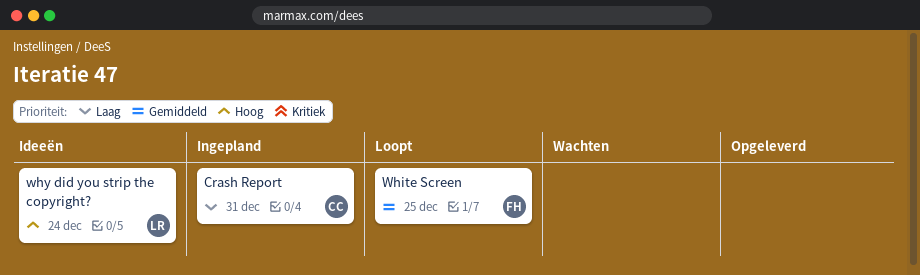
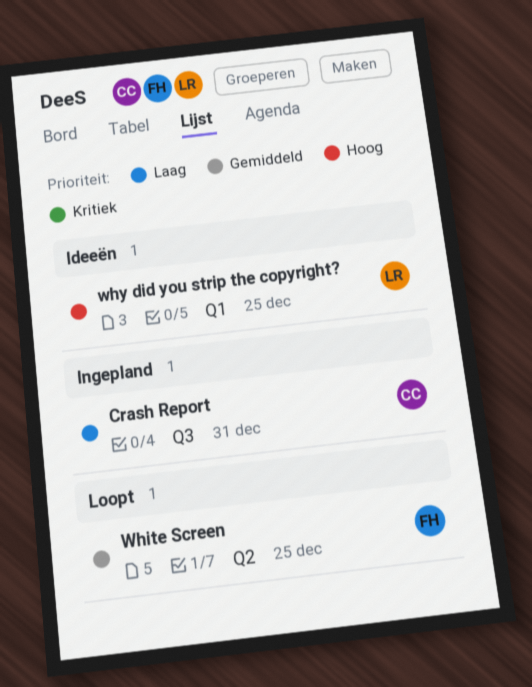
why did you strip the copyright?, due: Dec 24 -> Dec 25

